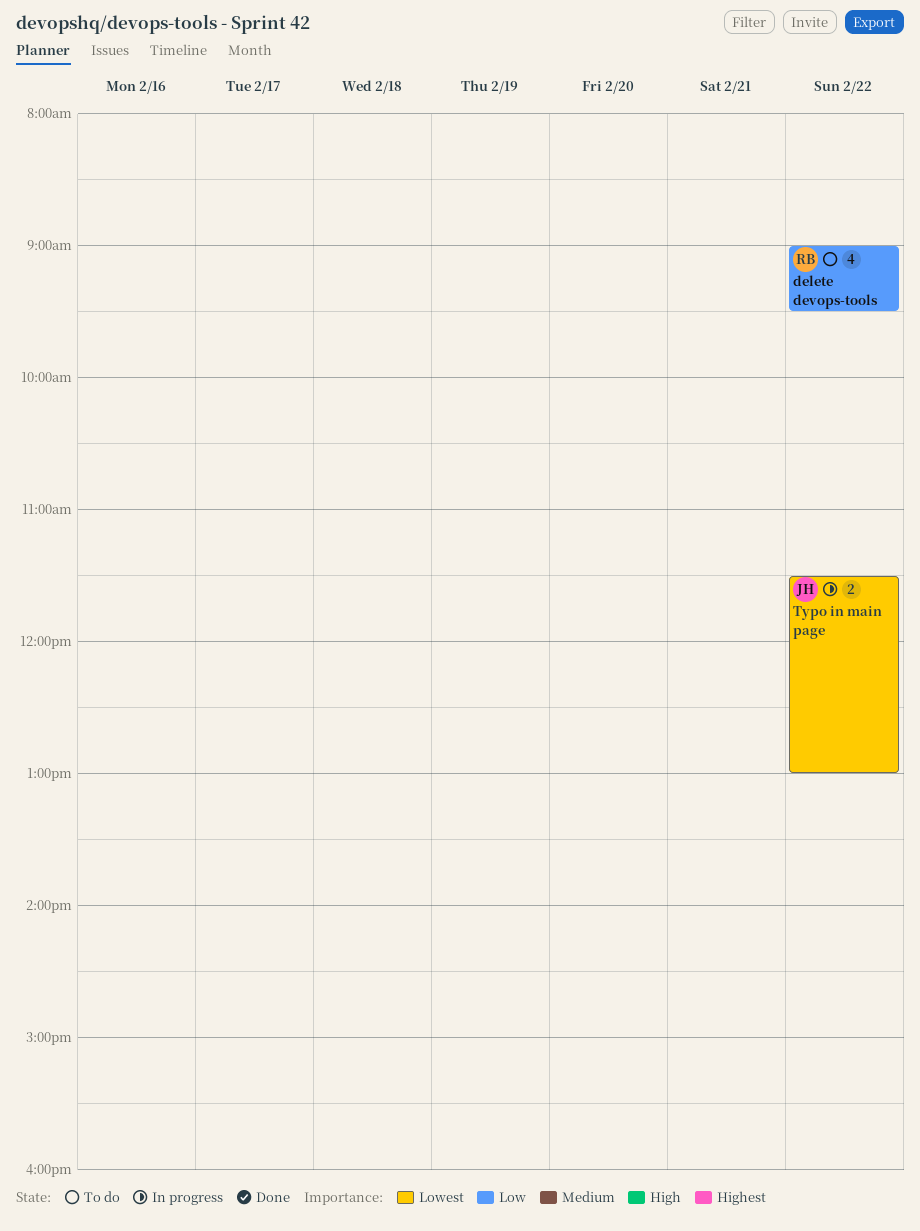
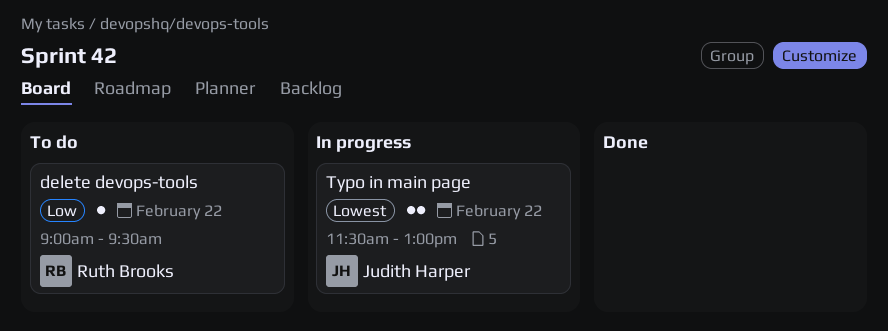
delete devops-tools, estimate: 4 -> 1

